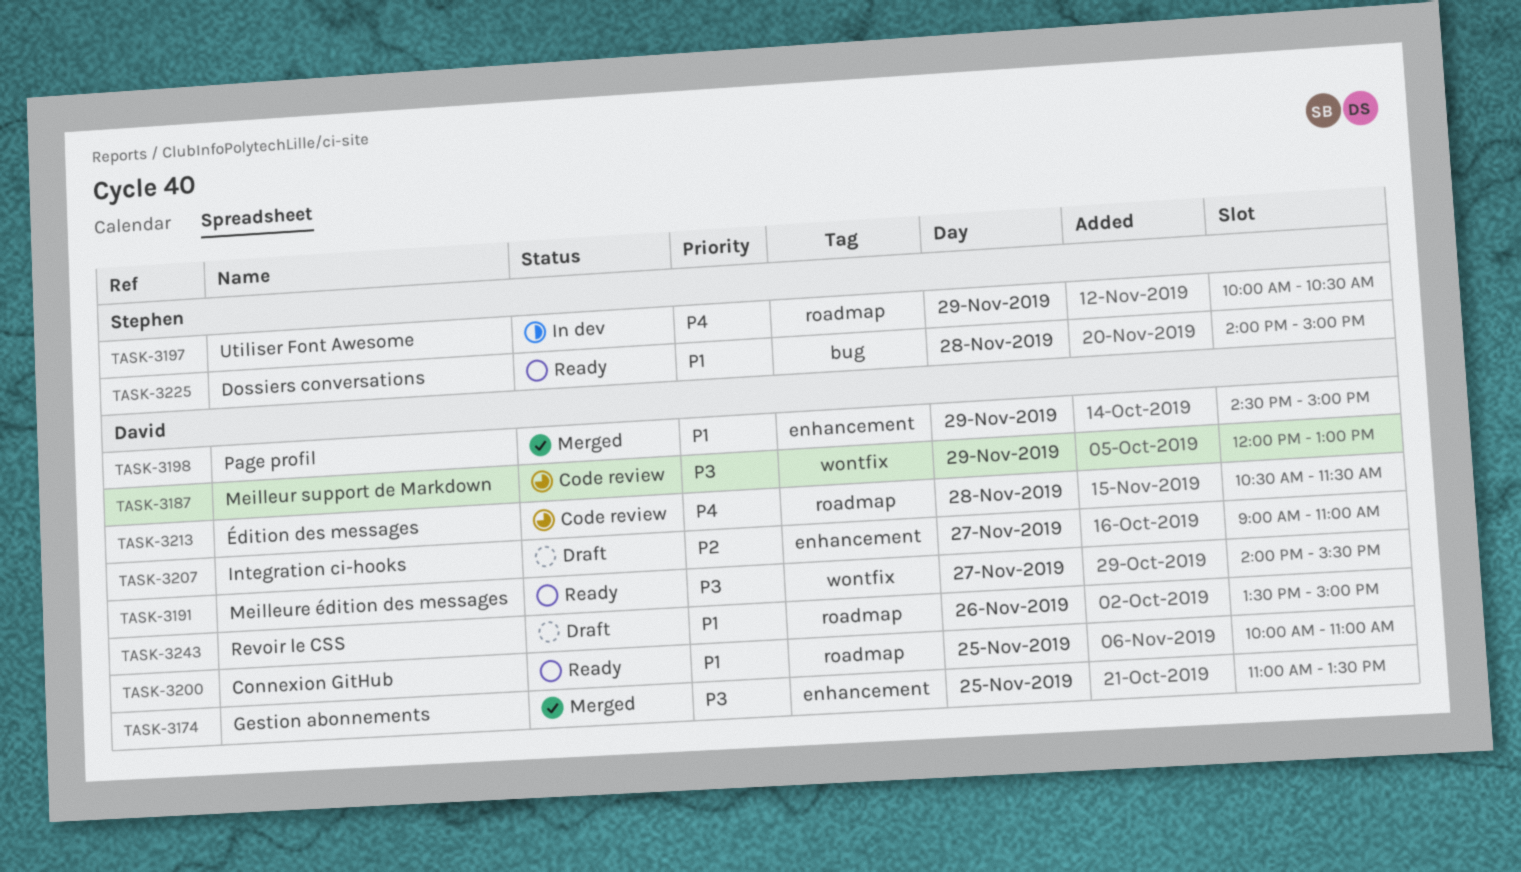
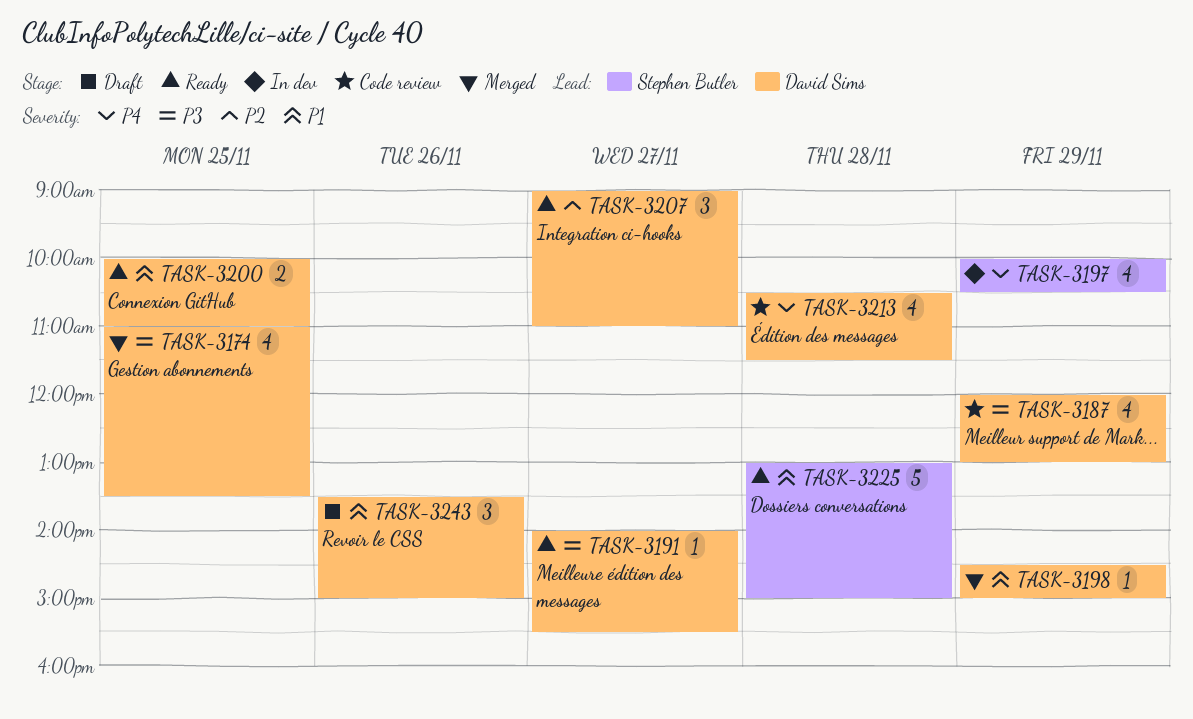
TASK-3207, status: Draft -> Ready
TASK-3225, begins: 14:00 -> 13:00

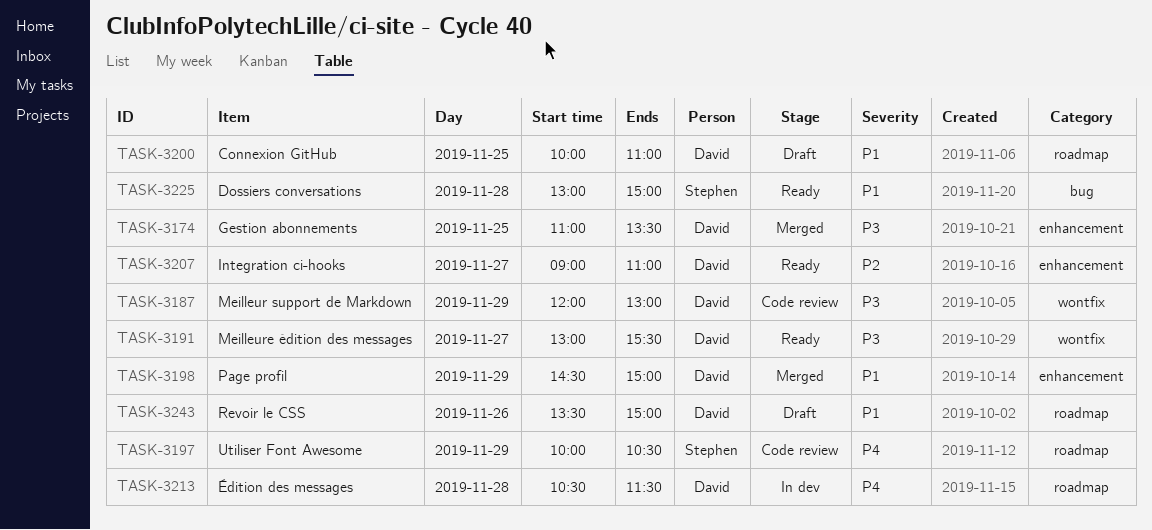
TASK-3191, begins: 14:00 -> 13:00
TASK-3197, status: In dev -> Code review
TASK-3200, status: Ready -> Draft
TASK-3213, status: Code review -> In dev

